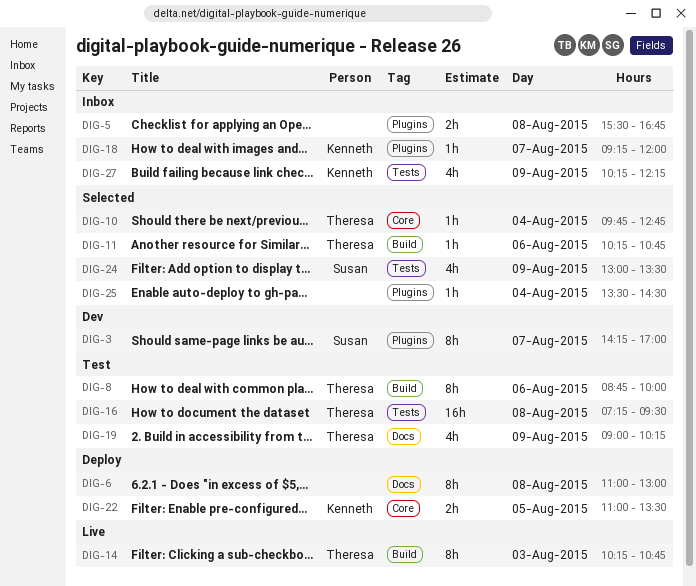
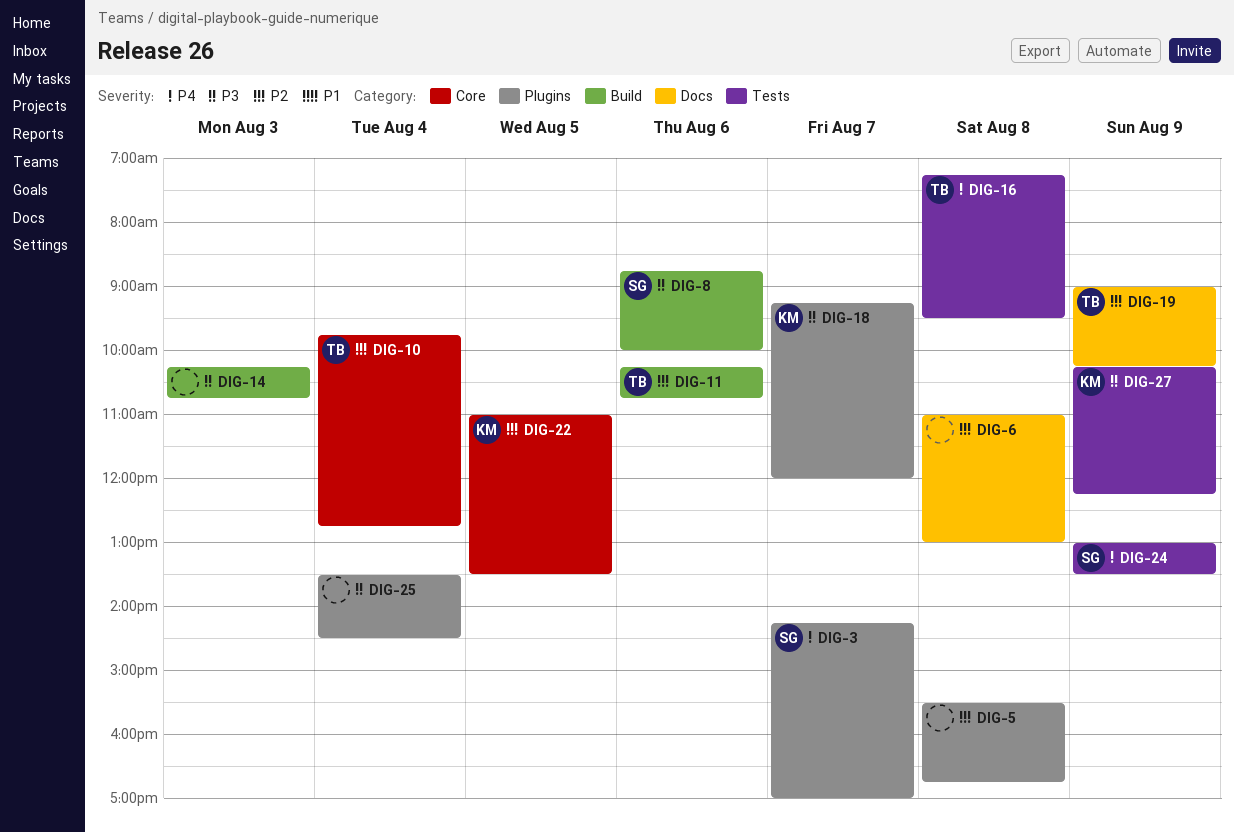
DIG-8, owner: Theresa -> Susan
DIG-14, owner: Theresa -> none

